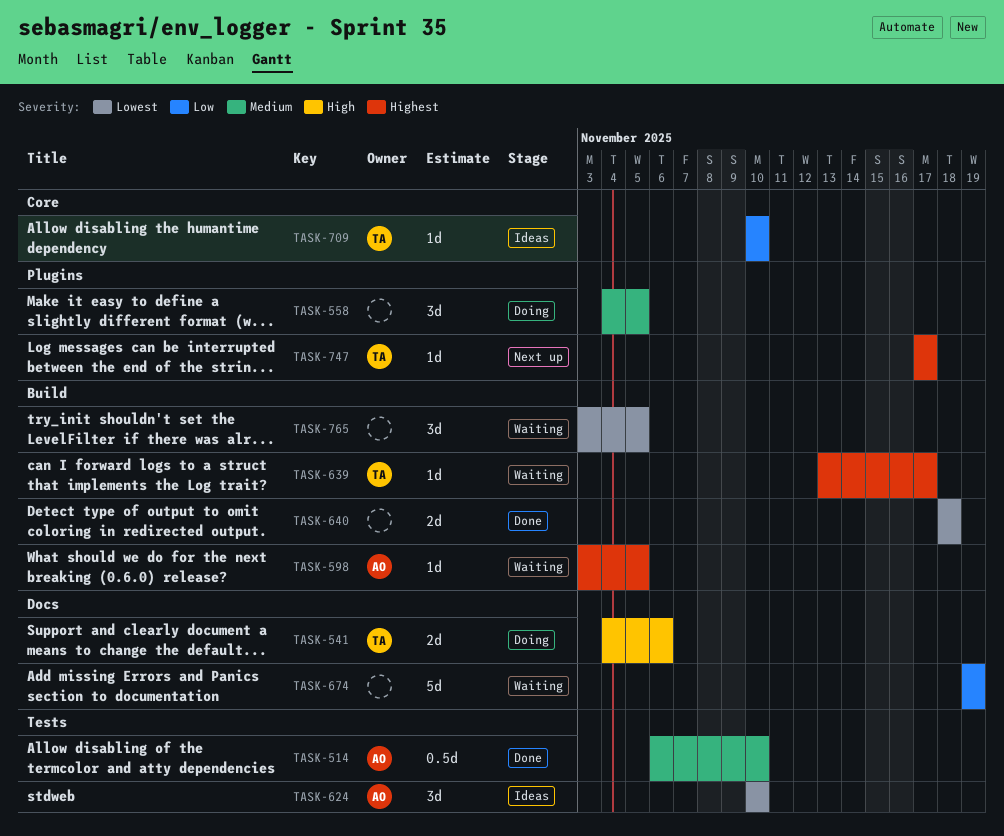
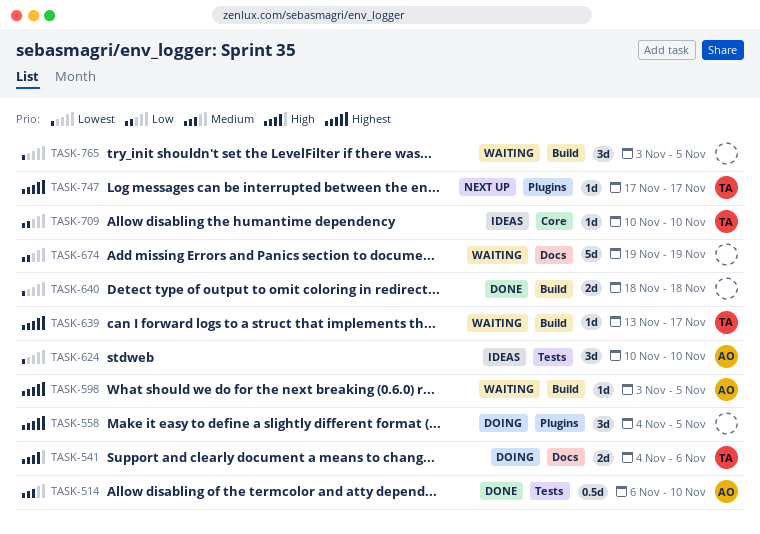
TASK-558, priority: Medium -> Highest

